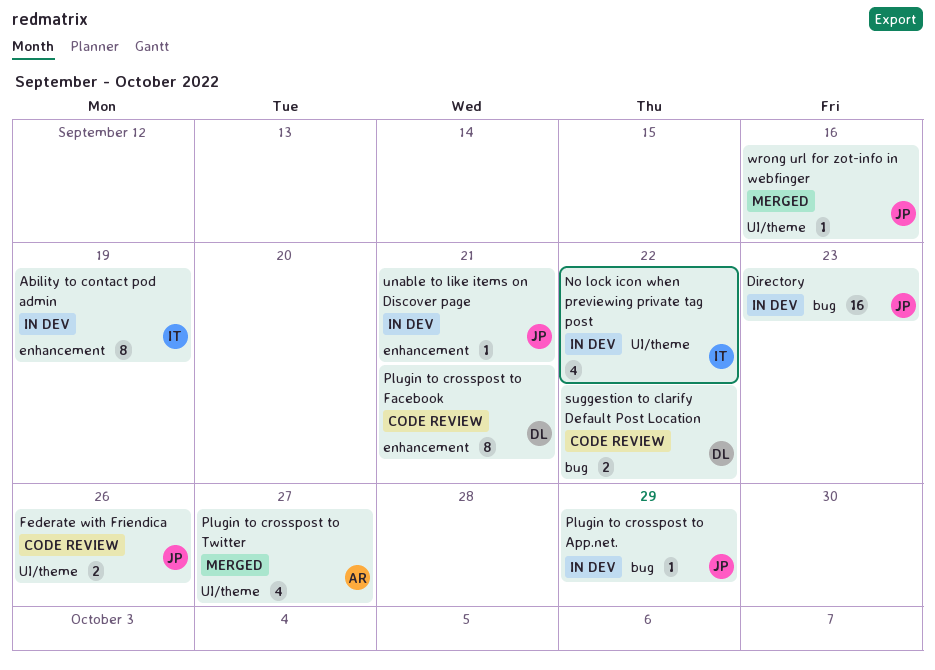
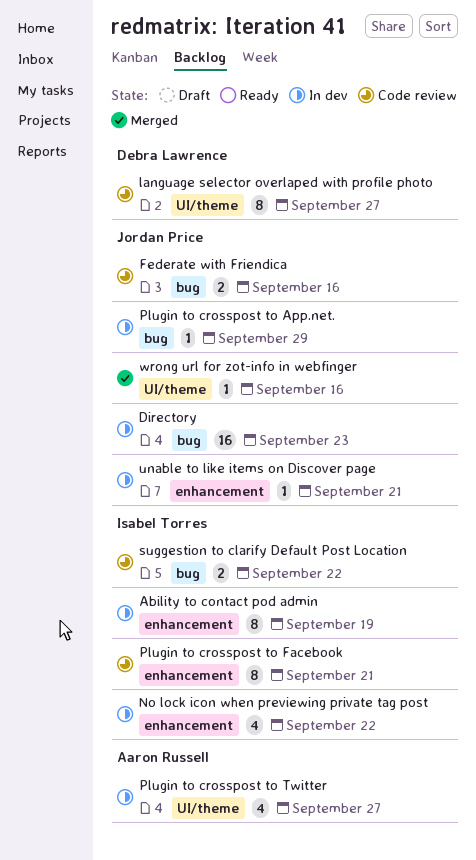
Federate with Friendica, label: UI/theme -> bug
Federate with Friendica, due: Sep 26 -> Sep 16
language selector overlaped with profile photo: none -> present
No lock icon when previewing private tag post, label: UI/theme -> enhancement
Plugin to crosspost to Facebook, owner: Debra Lawrence -> Isabel Torres
Plugin to crosspost to Twitter, status: Merged -> In dev
suggestion to clarify Default Post Location, owner: Debra Lawrence -> Isabel Torres

